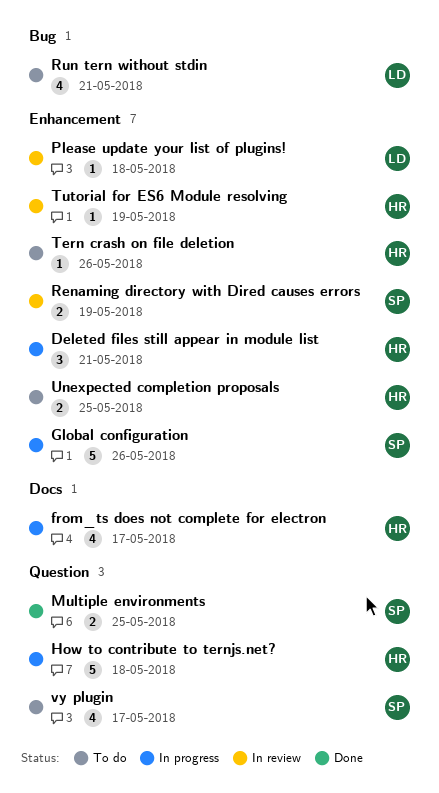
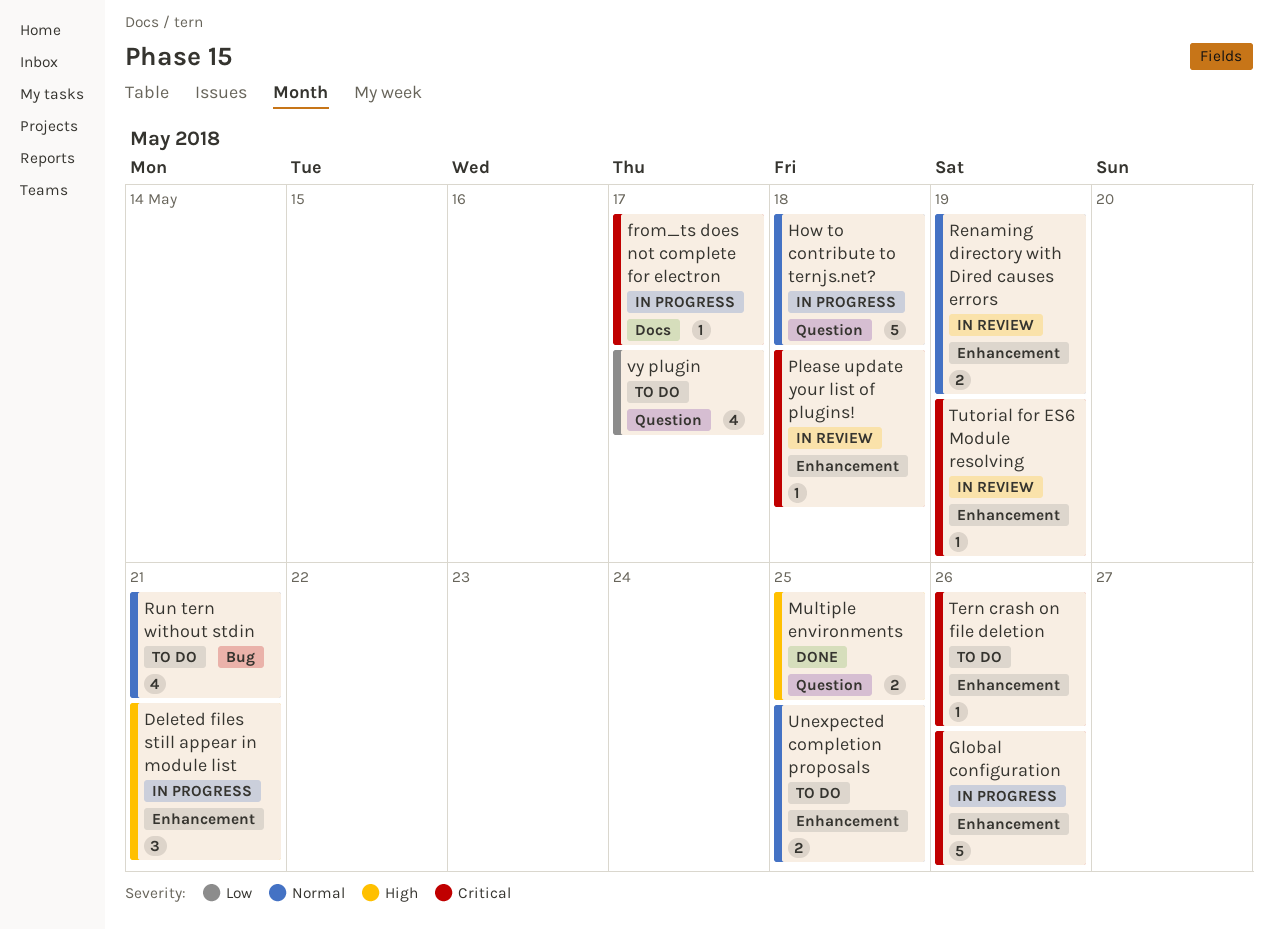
from_ts does not complete for electron, estimate: 4 -> 1

